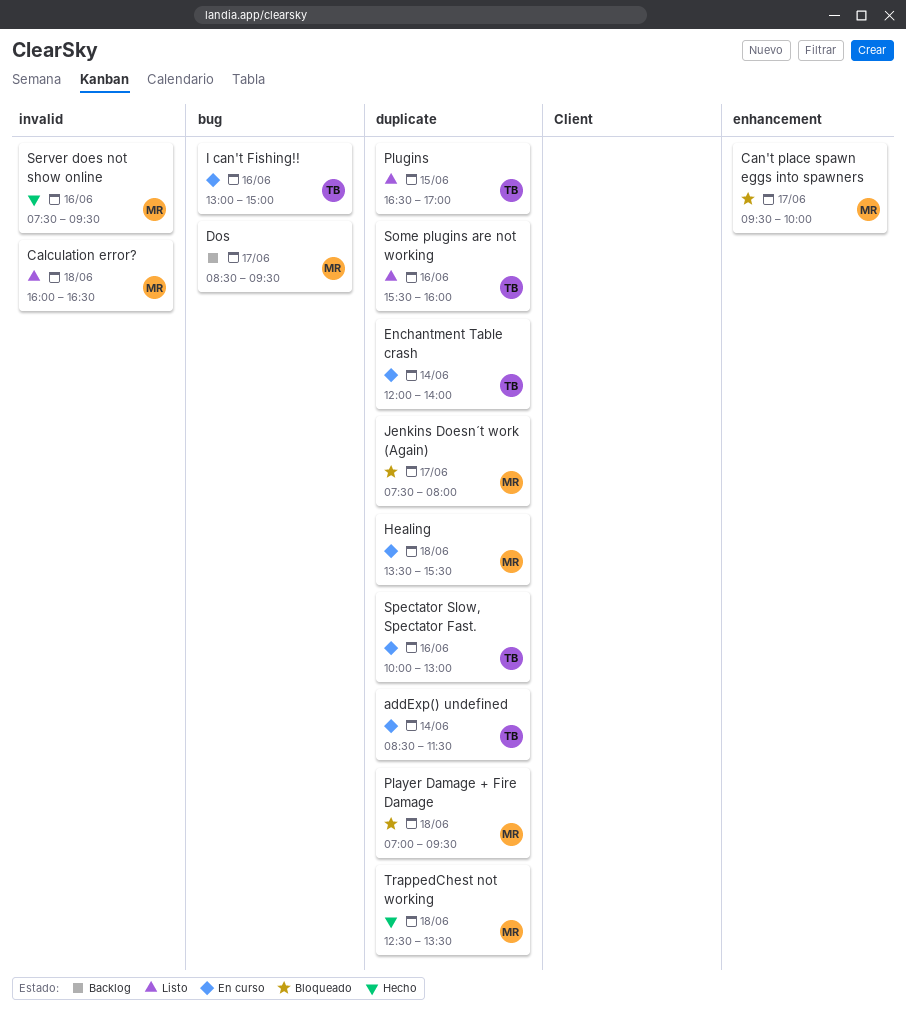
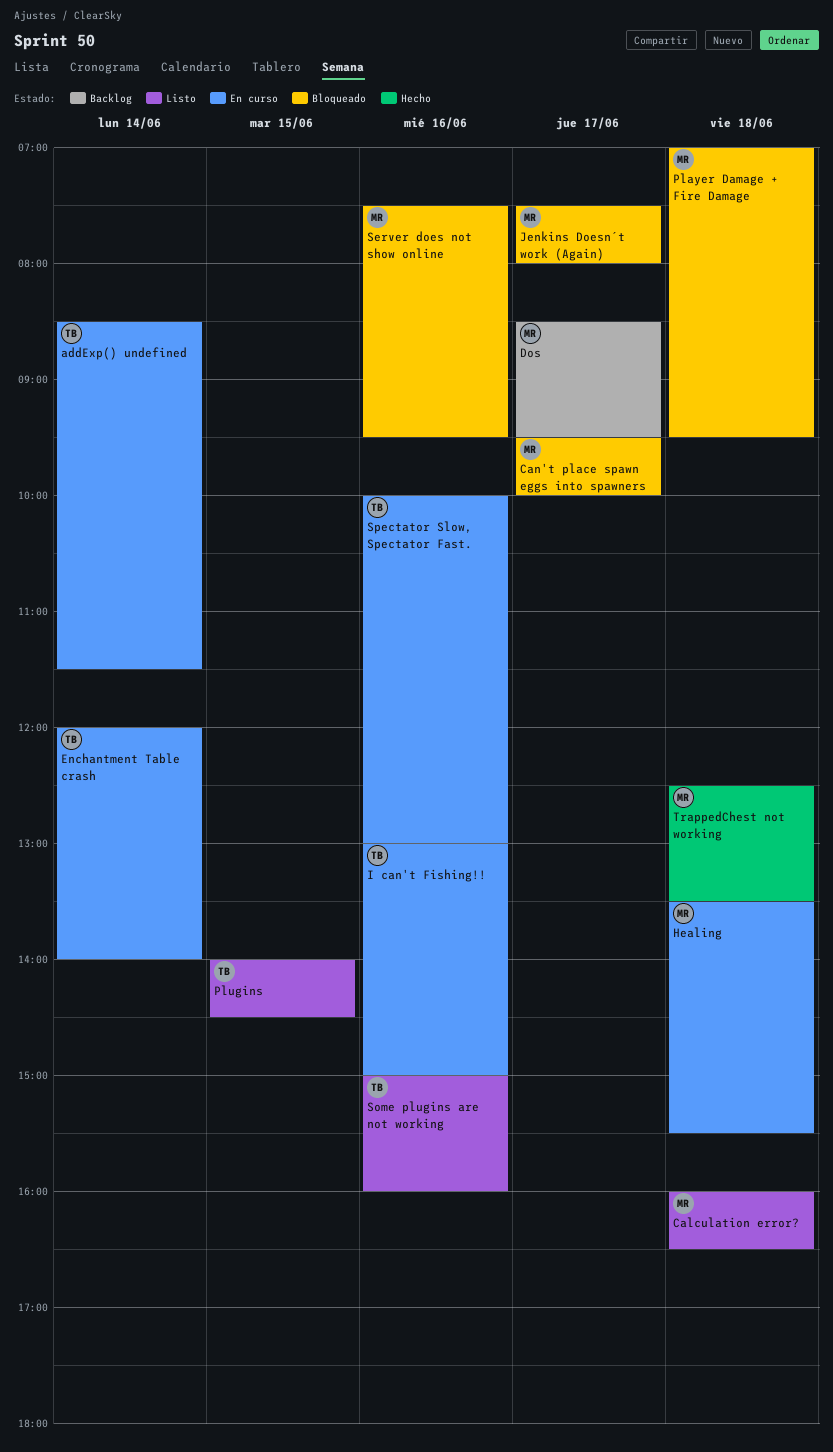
Plugins, begins: 16:30 -> 14:00
Plugins, ends: 17:00 -> 14:30
Server does not show online, status: Hecho -> Bloqueado
Some plugins are not working, begins: 15:30 -> 15:00

